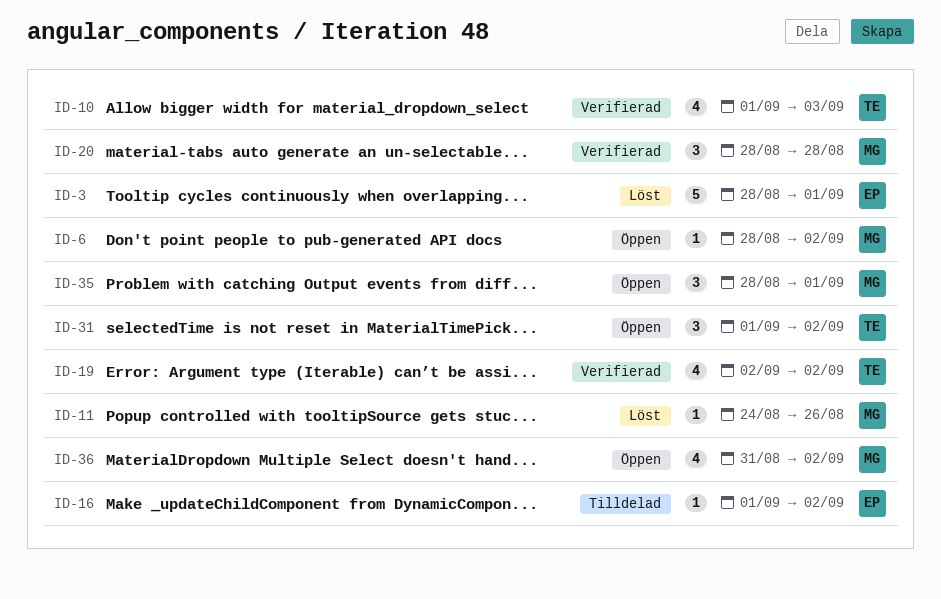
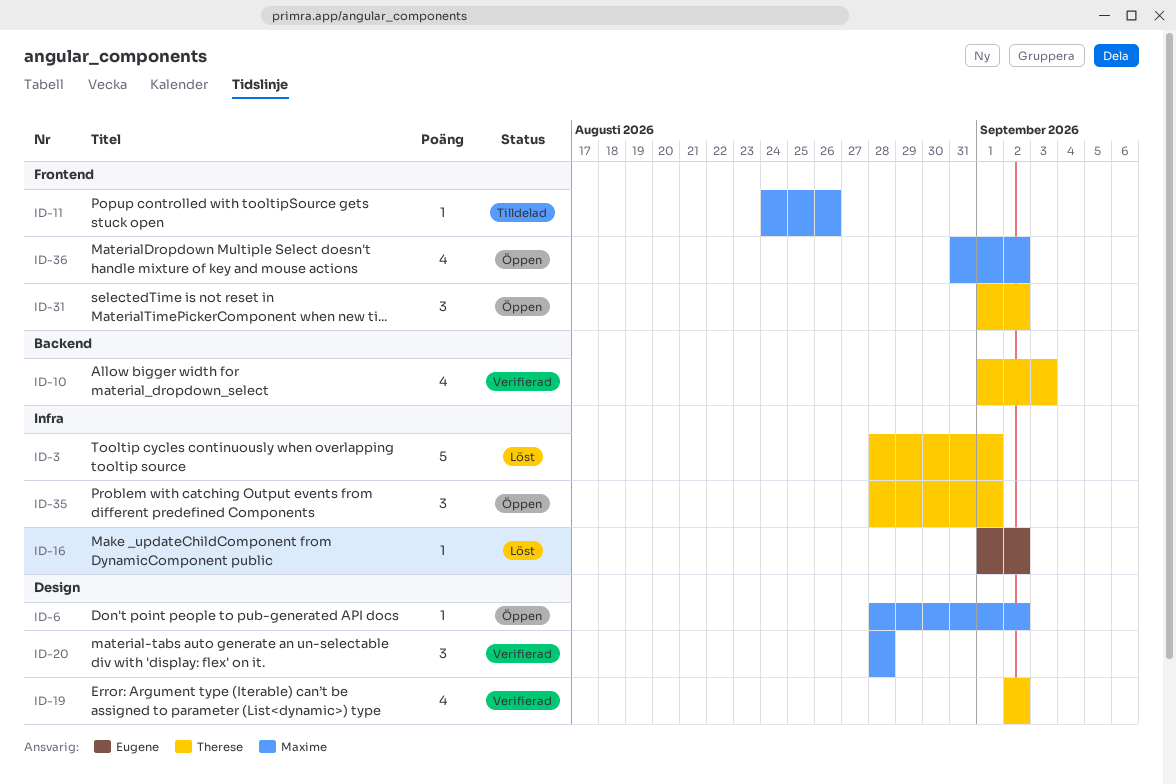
ID-3, owner: Eugene -> Therese
ID-11, status: Löst -> Tilldelad
ID-16, status: Tilldelad -> Löst
ID-35, owner: Maxime -> Therese

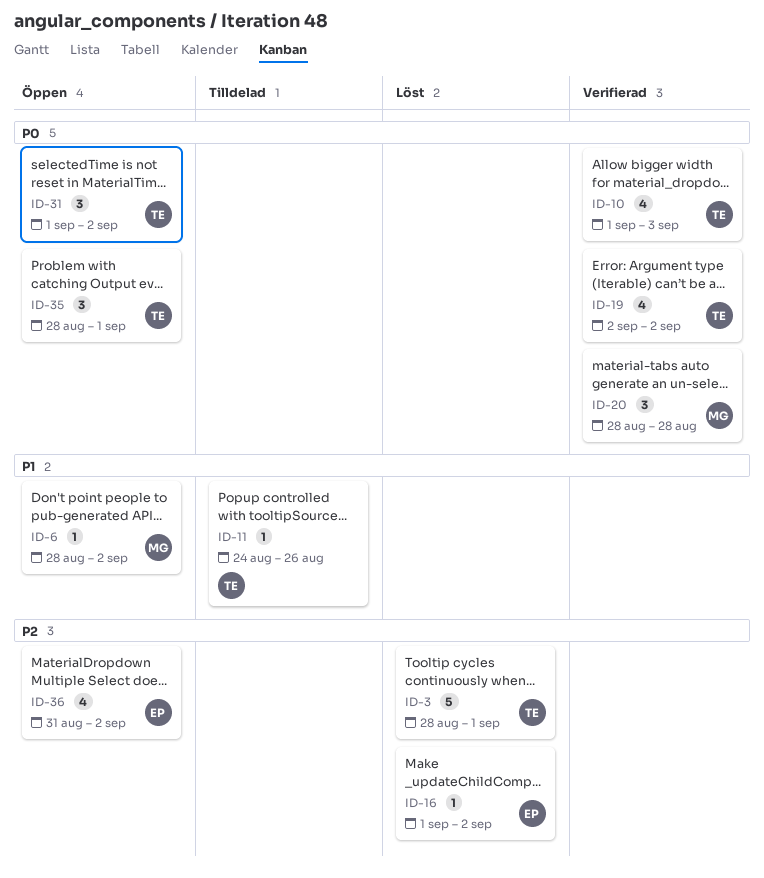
ID-11, owner: Maxime -> Therese
ID-36, owner: Maxime -> Eugene

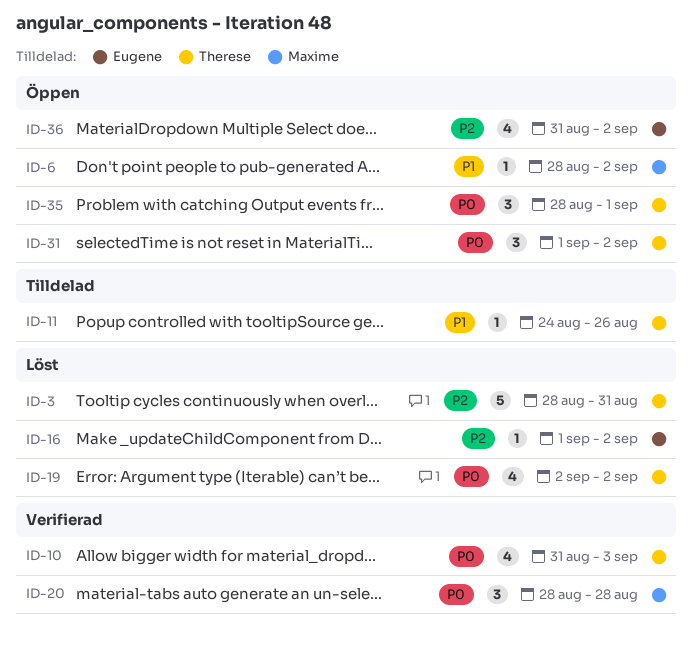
ID-3, due: Sep 1 -> Aug 31
ID-10, start: Sep 1 -> Aug 31
ID-19, status: Verifierad -> Löst

